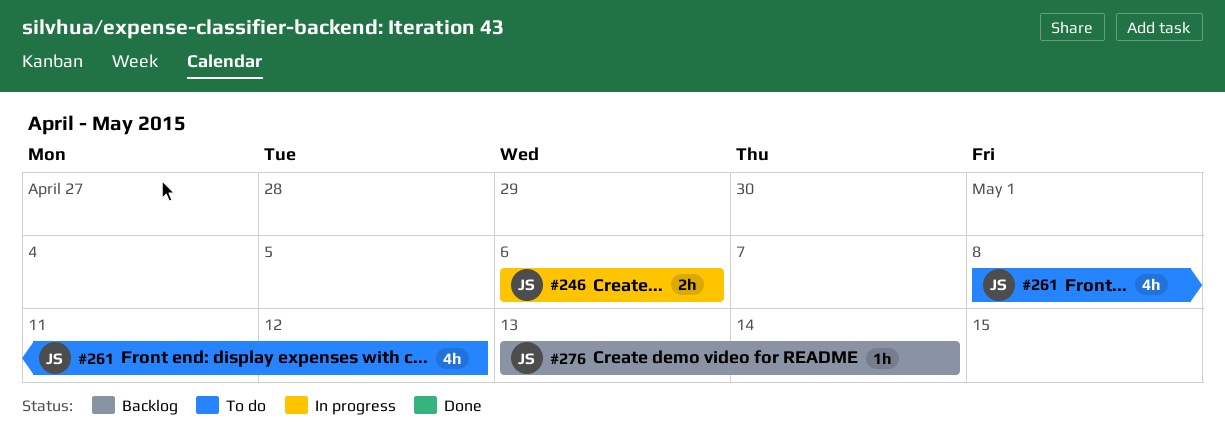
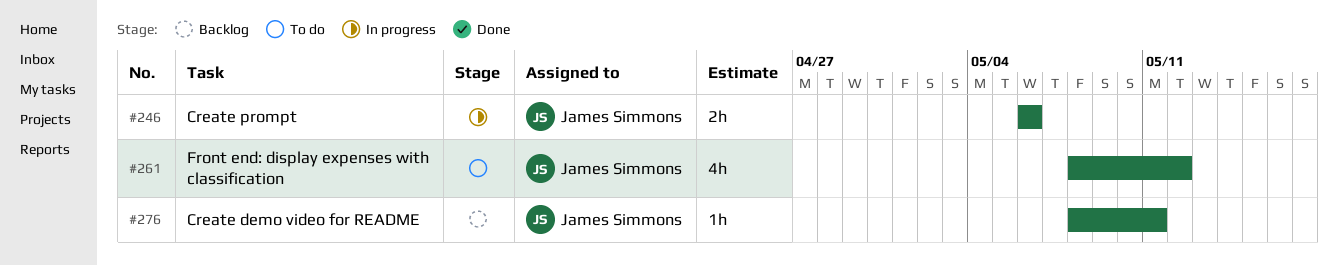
#276, start: May 13 -> May 8
#276, due: May 14 -> May 11

